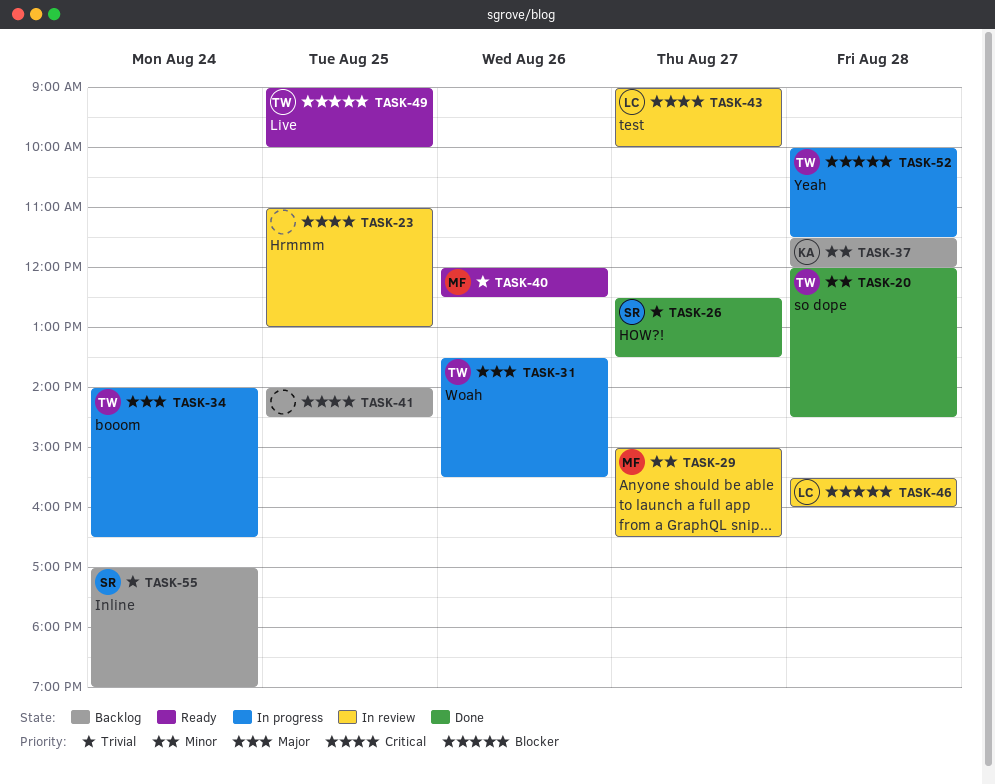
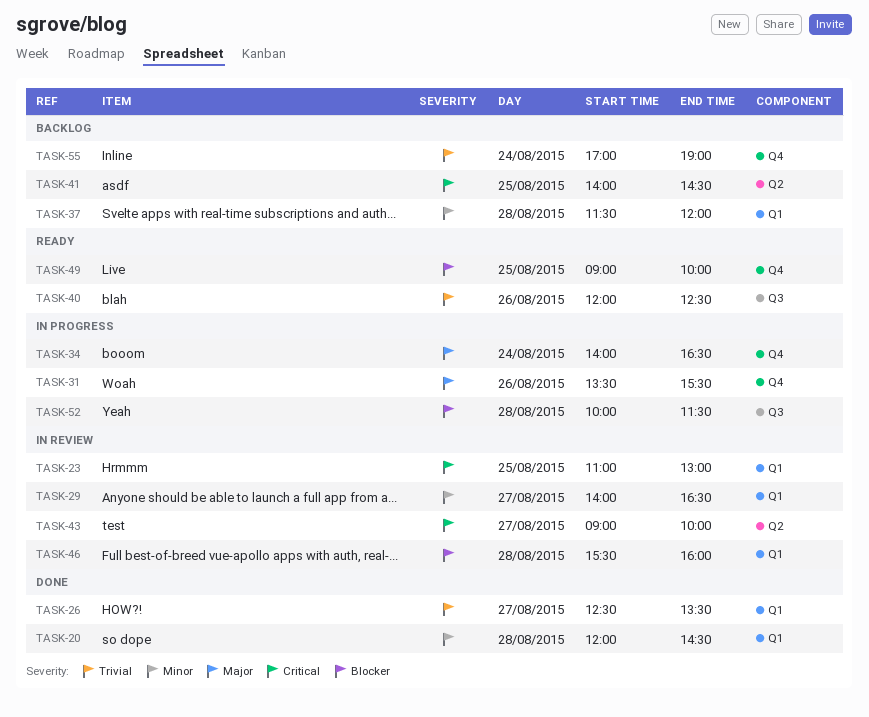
TASK-29, begins: 15:00 -> 14:00

